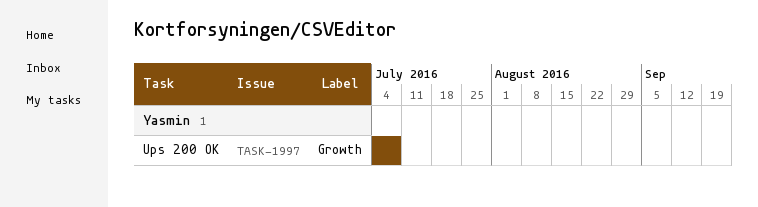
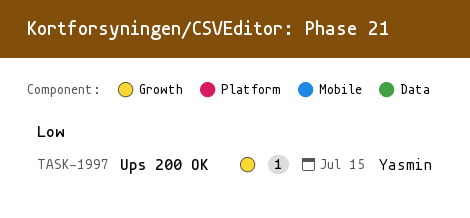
TASK-1997, due: Jul 8 -> Jul 15

